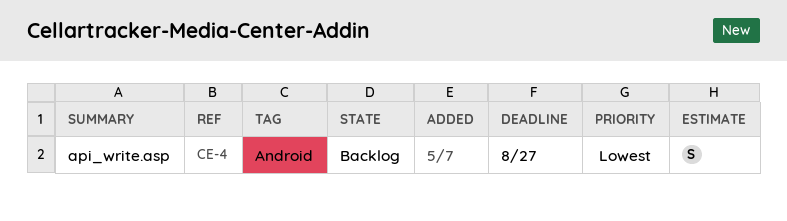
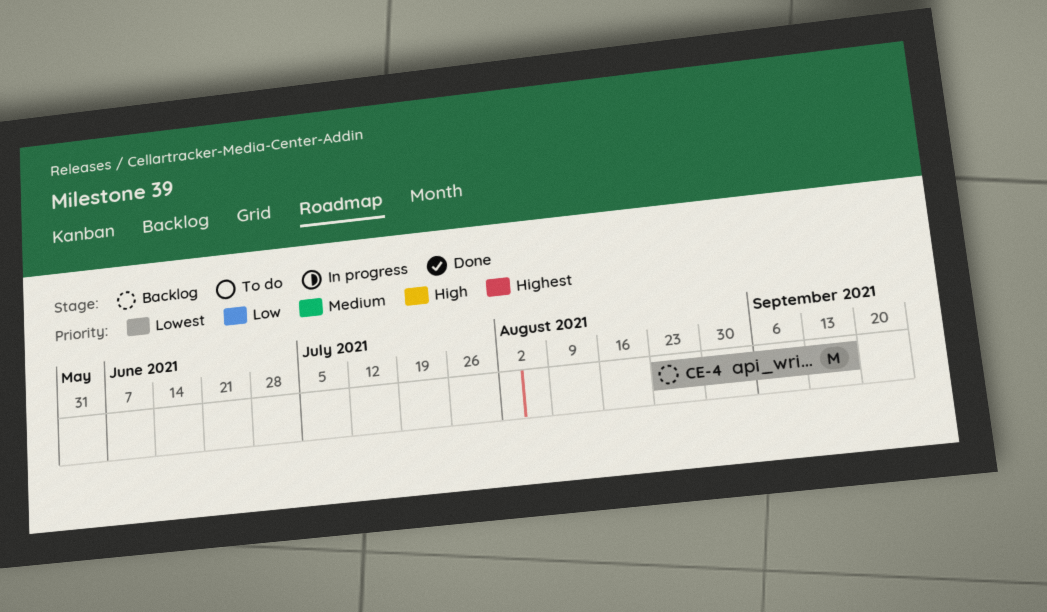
CE-4, estimate: S -> M
CE-4, due: Aug 27 -> Sep 17

